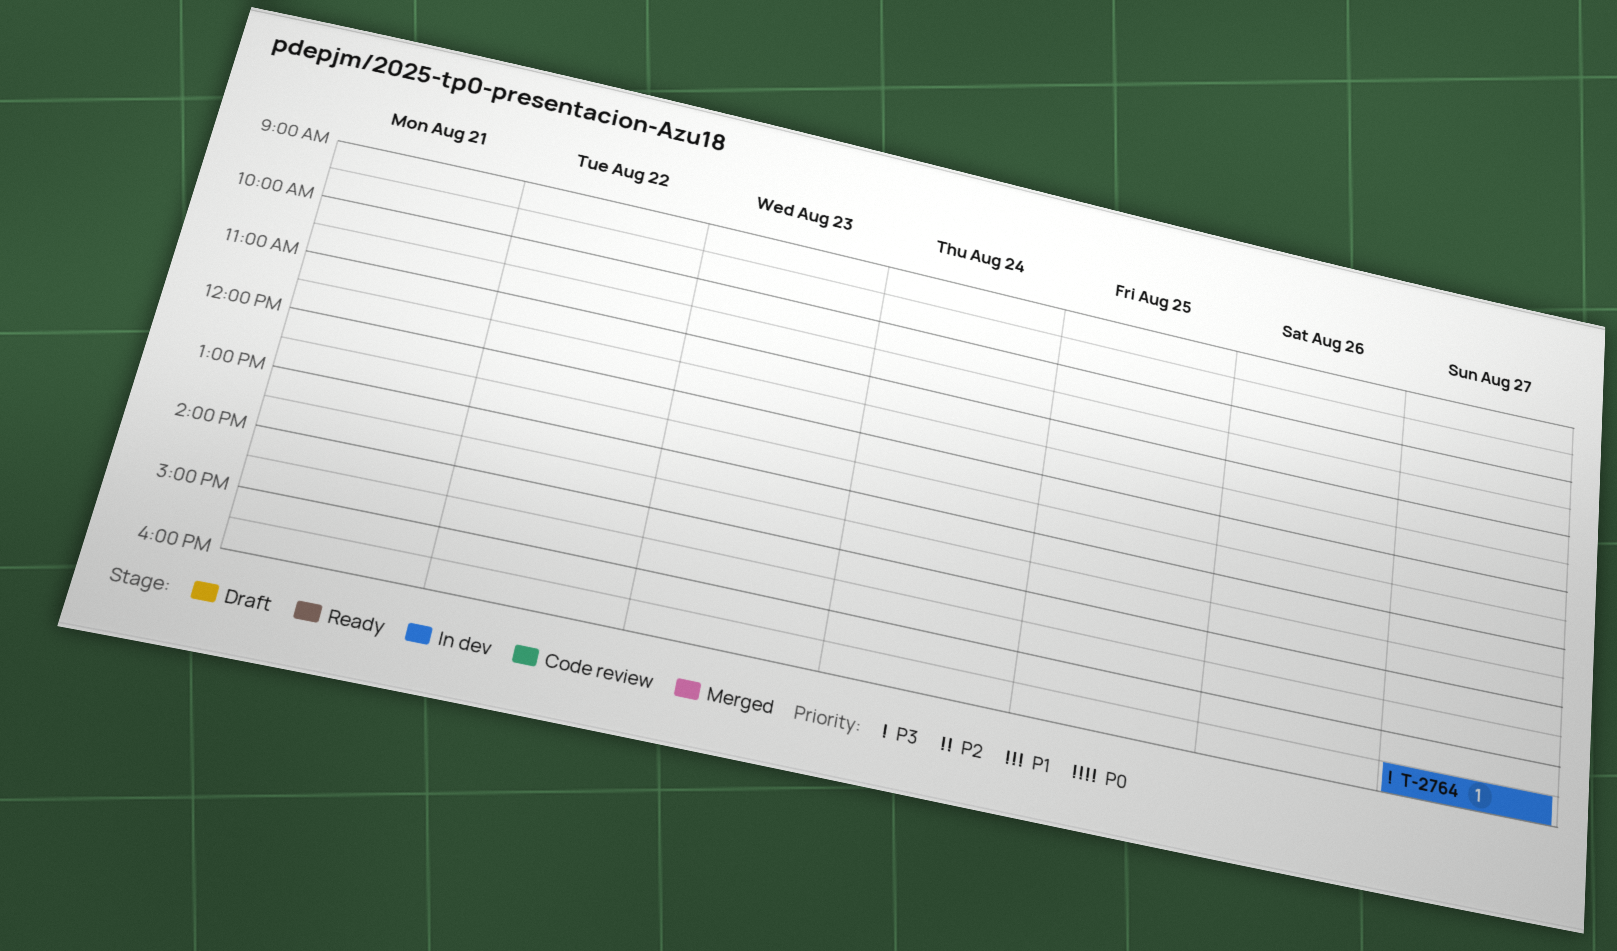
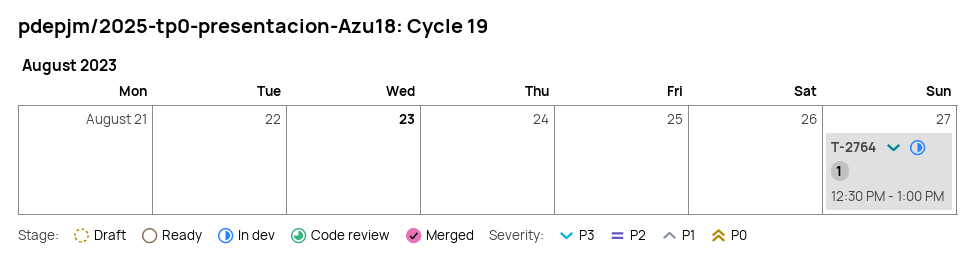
T-2764, begins: 15:30 -> 12:30
T-2764, ends: 16:00 -> 13:00

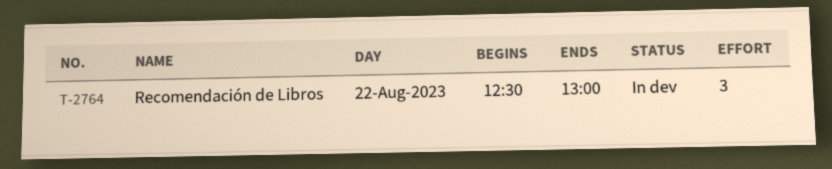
T-2764, estimate: 1 -> 3
T-2764, day: Aug 27 -> Aug 22

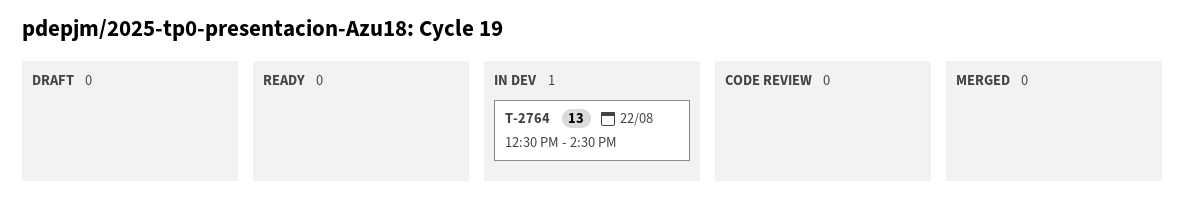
T-2764, estimate: 3 -> 13
T-2764, ends: 13:00 -> 14:30

